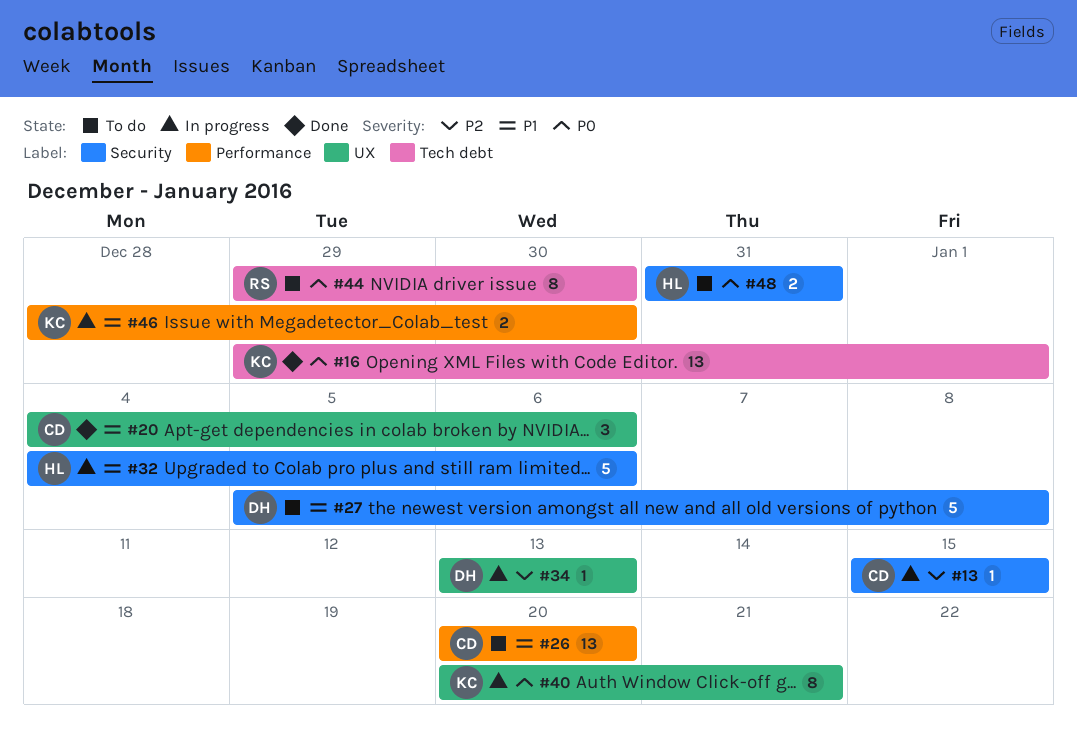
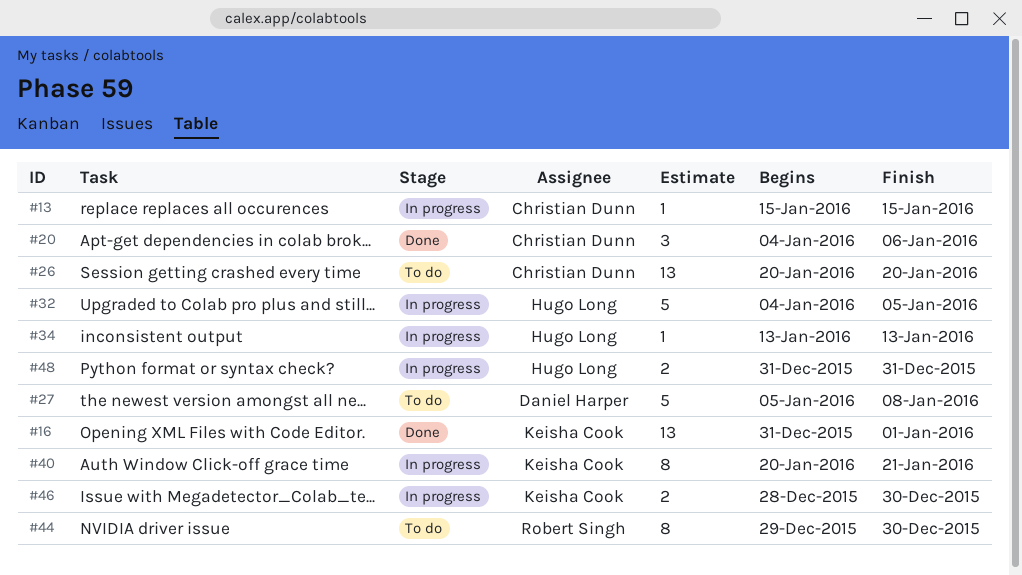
#16, start: Dec 29 -> Dec 31
#32, due: Jan 6 -> Jan 5
#34, owner: Daniel Harper -> Hugo Long
#48, status: To do -> In progress

